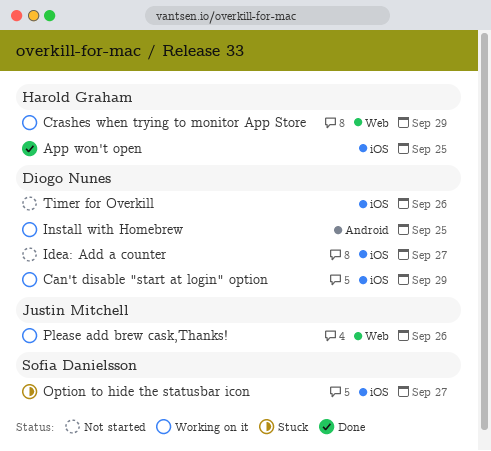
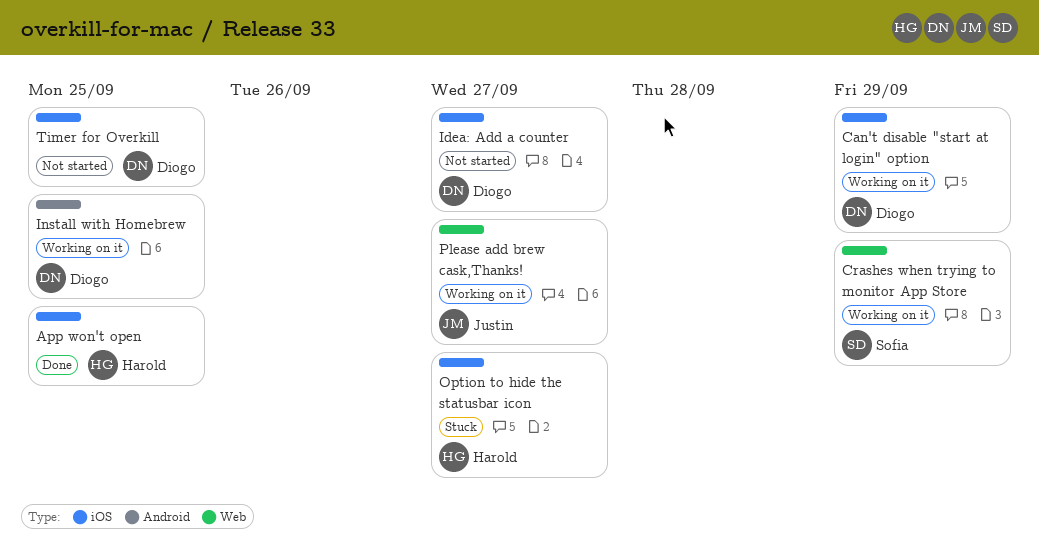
Crashes when trying to monitor App Store, owner: Harold Graham -> Sofia Danielsson
Option to hide the statusbar icon, owner: Sofia Danielsson -> Harold Graham
Please add brew cask,Thanks!, due: Sep 26 -> Sep 27
Timer for Overkill, due: Sep 26 -> Sep 25

